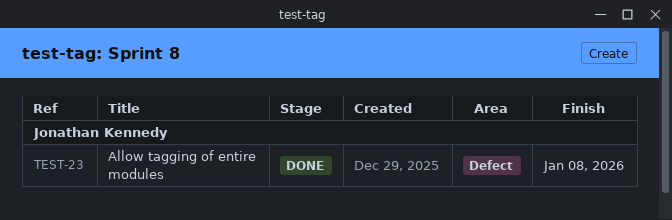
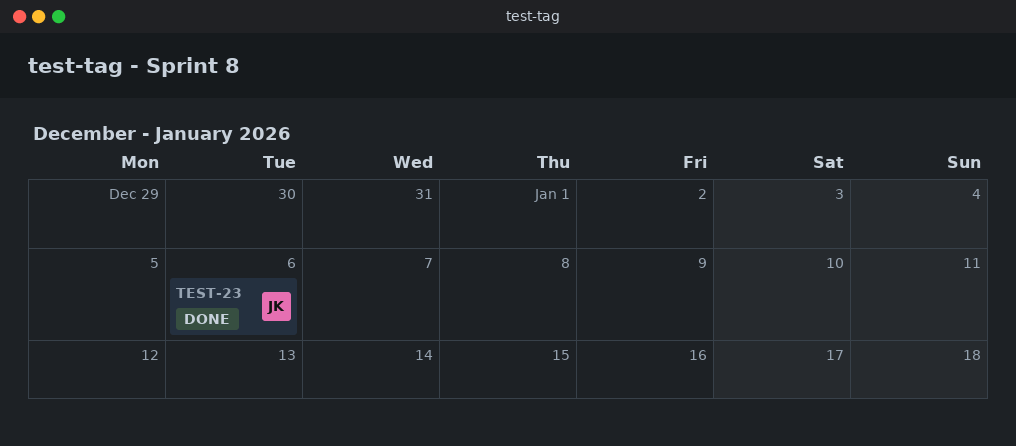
TEST-23, due: Jan 8 -> Jan 6

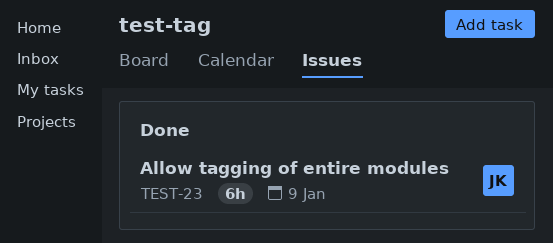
TEST-23, due: Jan 6 -> Jan 9

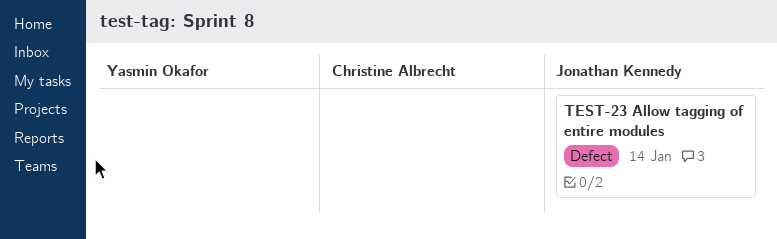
TEST-23, due: Jan 9 -> Jan 14

